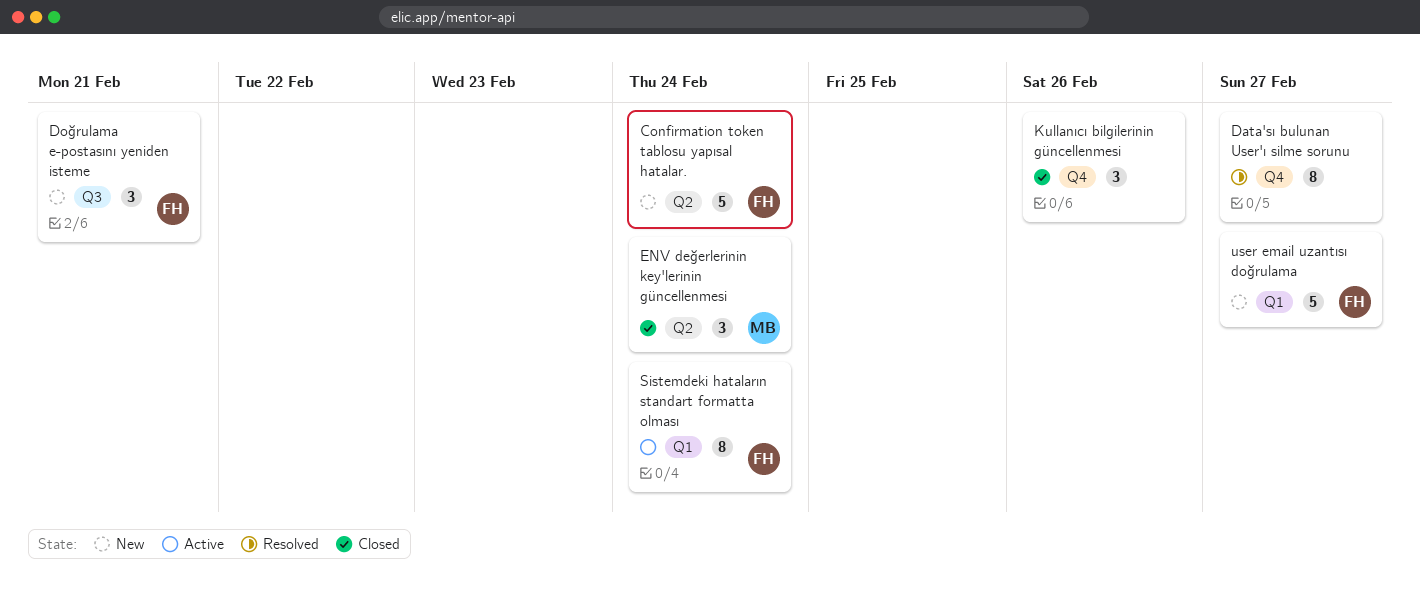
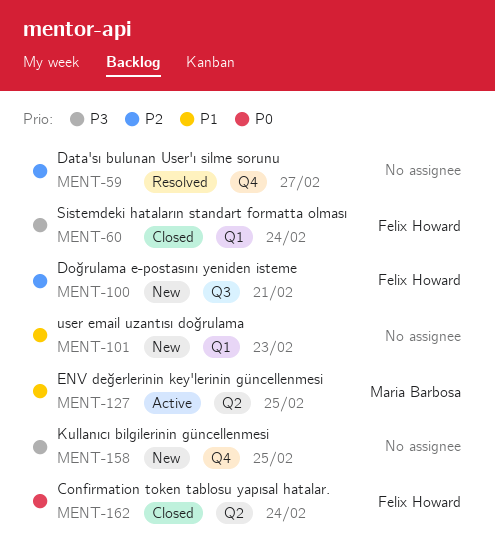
Confirmation token tablosu yapısal hatalar., status: New -> Closed
ENV değerlerinin key'lerinin güncellenmesi, status: Closed -> Active
ENV değerlerinin key'lerinin güncellenmesi, due: Feb 24 -> Feb 25
Kullanıcı bilgilerinin güncellenmesi, status: Closed -> New
Kullanıcı bilgilerinin güncellenmesi, due: Feb 26 -> Feb 25
Sistemdeki hataların standart formatta olması, status: Active -> Closed
user email uzantısı doğrulama, owner: Felix Howard -> none
user email uzantısı doğrulama, due: Feb 27 -> Feb 23

